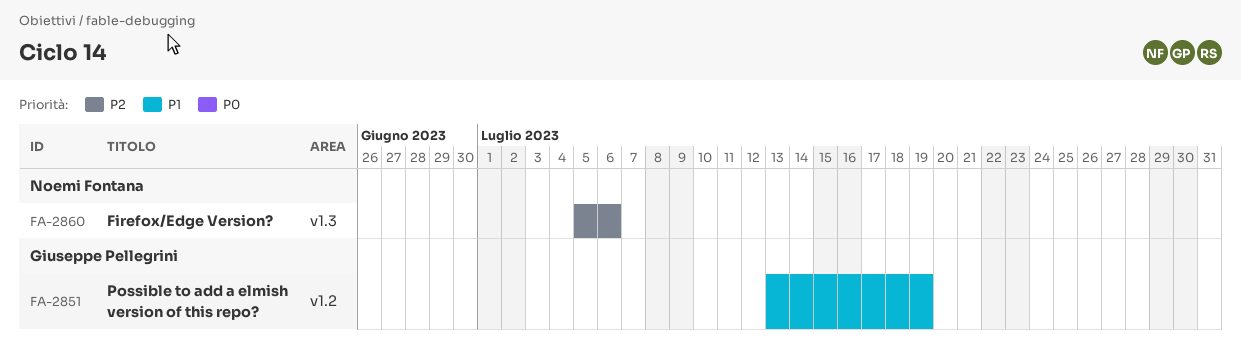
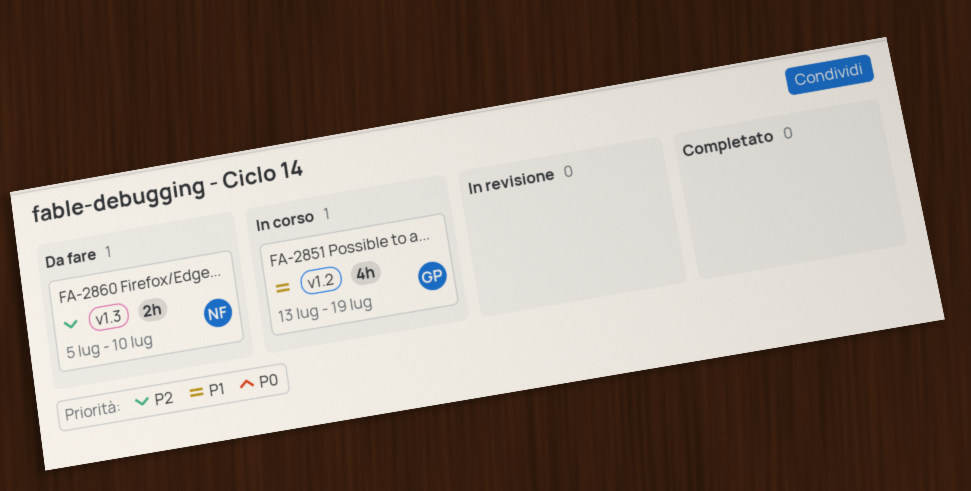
FA-2860, due: Jul 6 -> Jul 10

